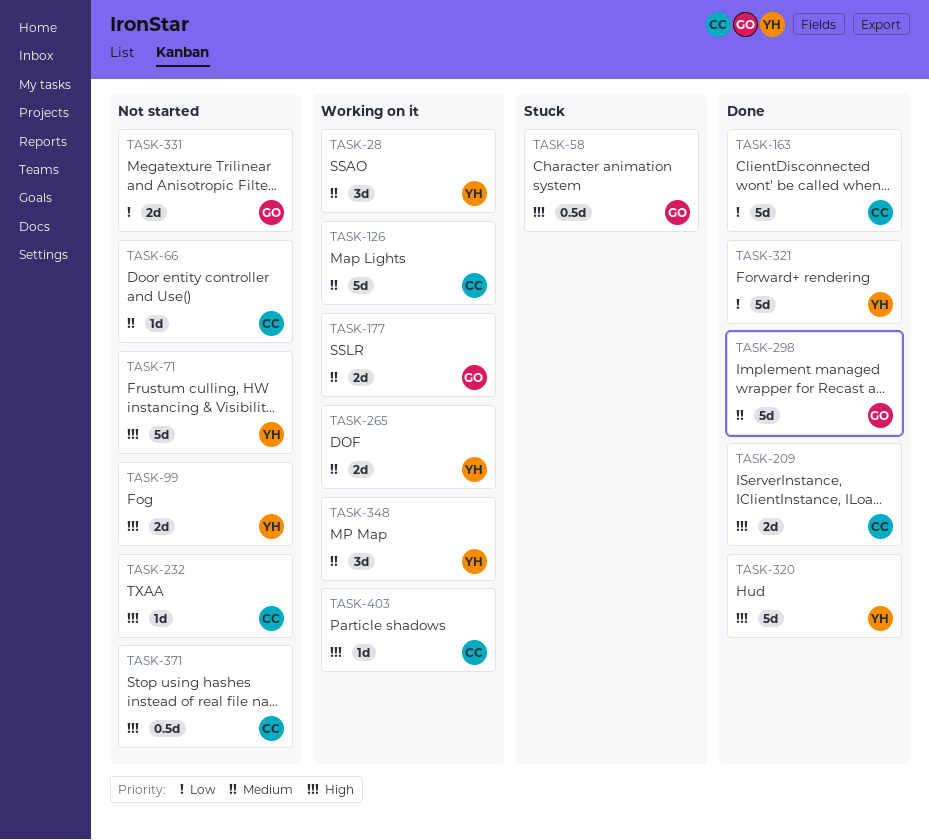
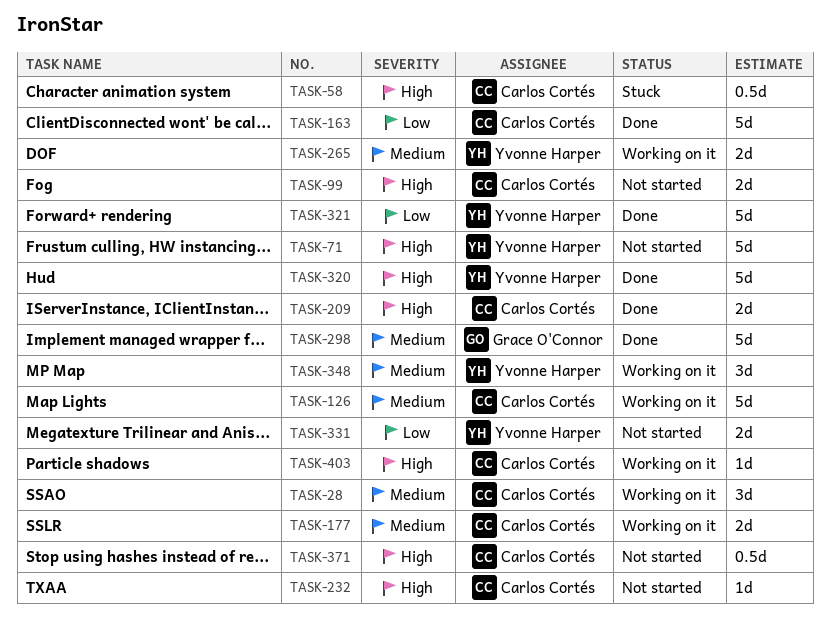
TASK-28, owner: Yvonne Harper -> Carlos Cortés
TASK-58, owner: Grace O'Connor -> Carlos Cortés
TASK-66: present -> none
TASK-99, owner: Yvonne Harper -> Carlos Cortés
TASK-177, owner: Grace O'Connor -> Carlos Cortés
TASK-331, owner: Grace O'Connor -> Yvonne Harper

